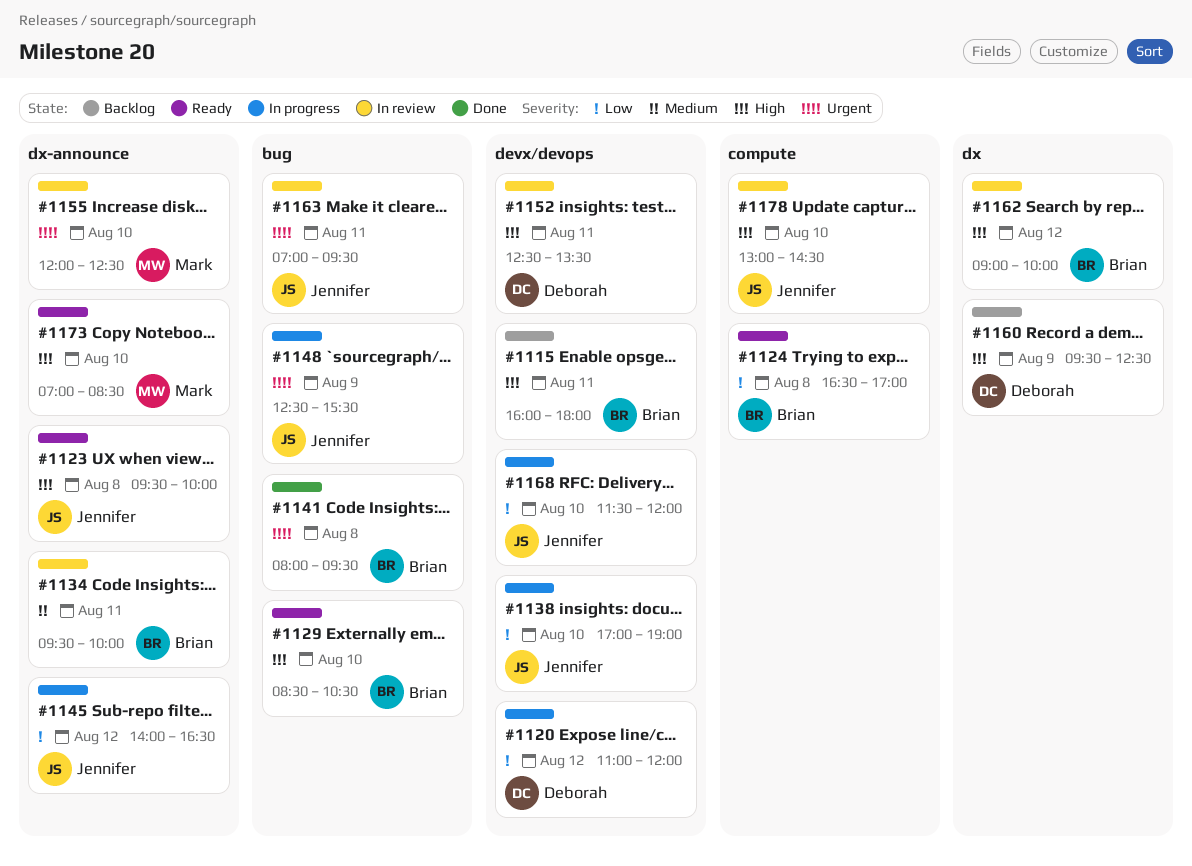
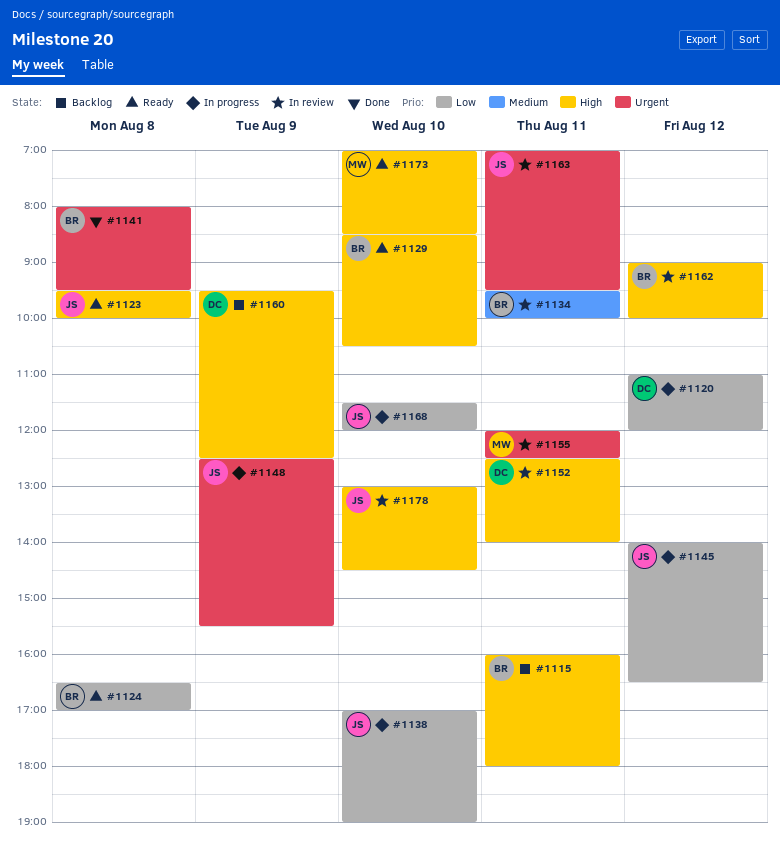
#1152, ends: 13:30 -> 14:00
#1155, day: Aug 10 -> Aug 11

